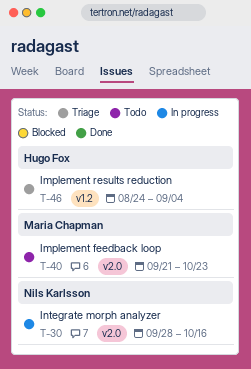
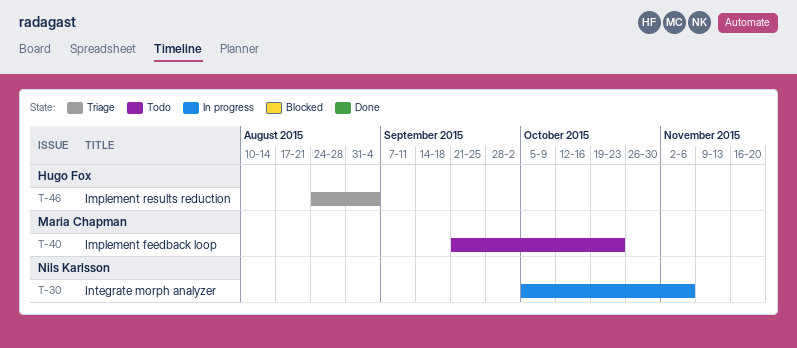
T-30, start: Sep 28 -> Oct 5
T-30, due: Oct 16 -> Nov 6

